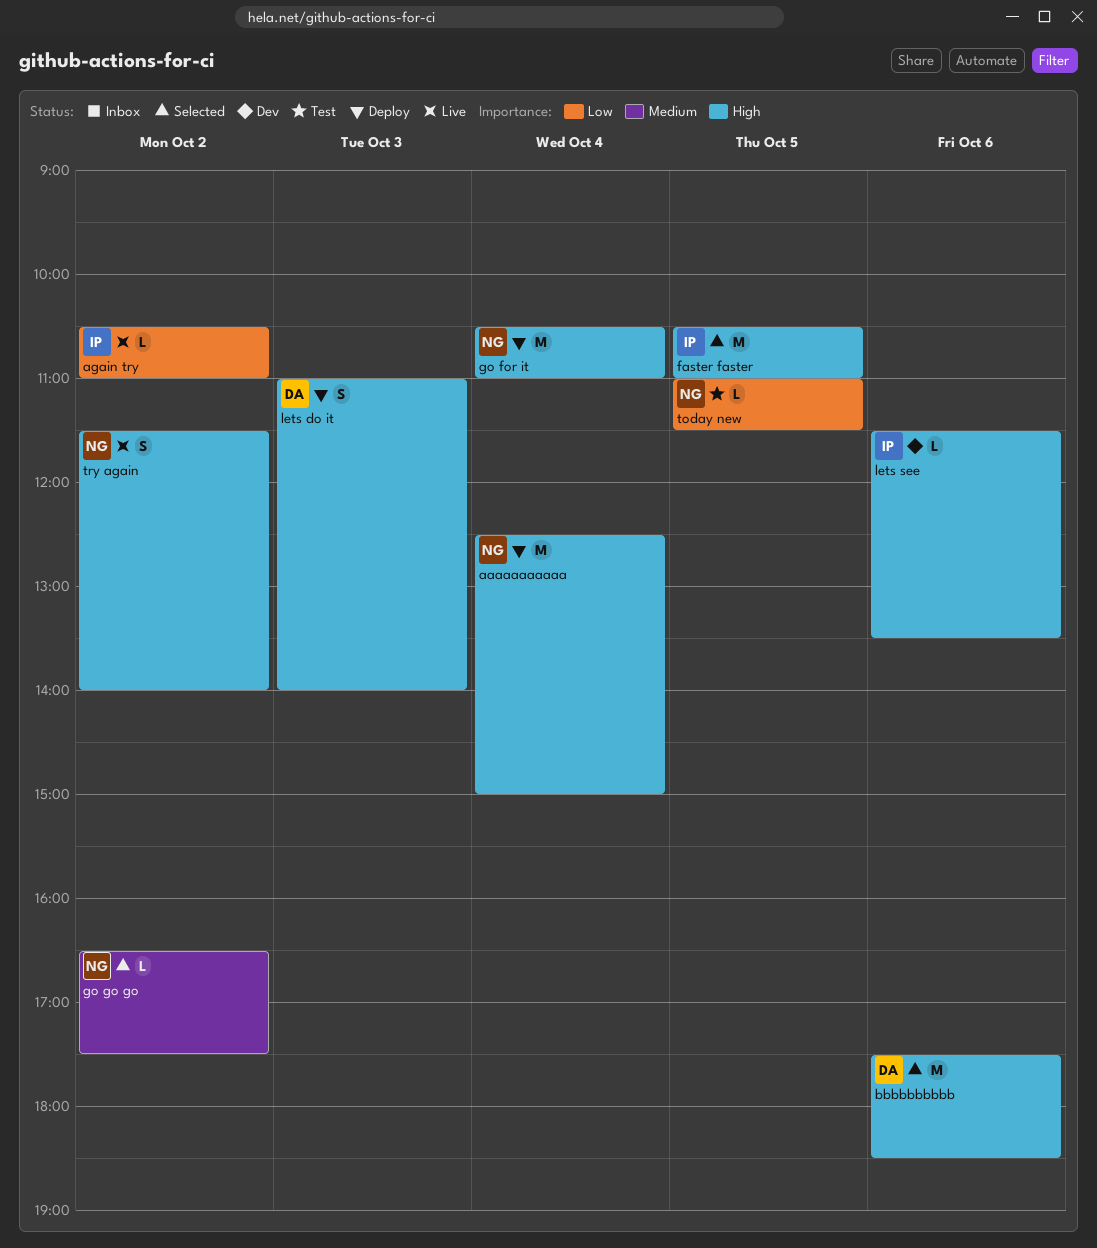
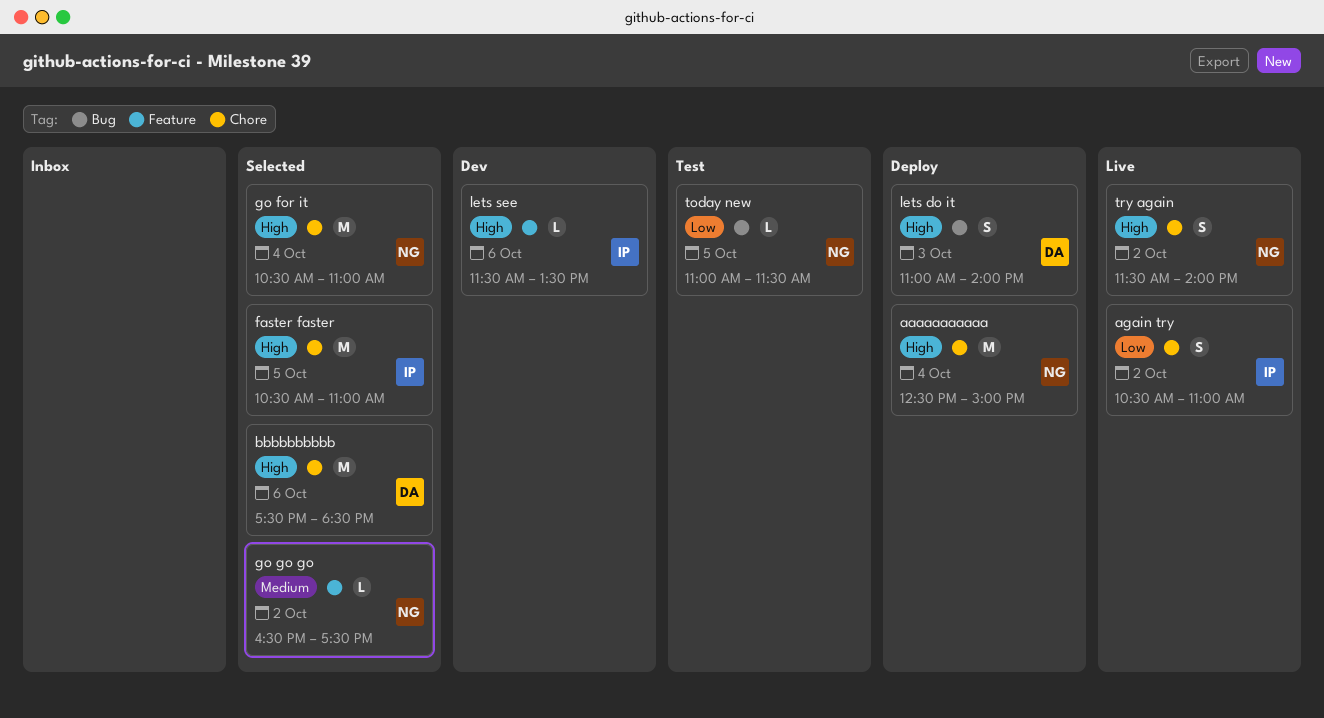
again try, estimate: L -> S
go for it, status: Deploy -> Selected

